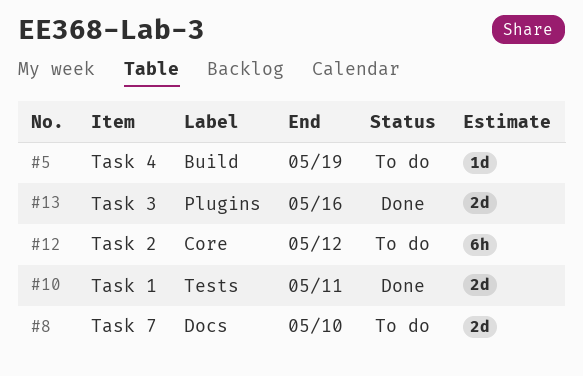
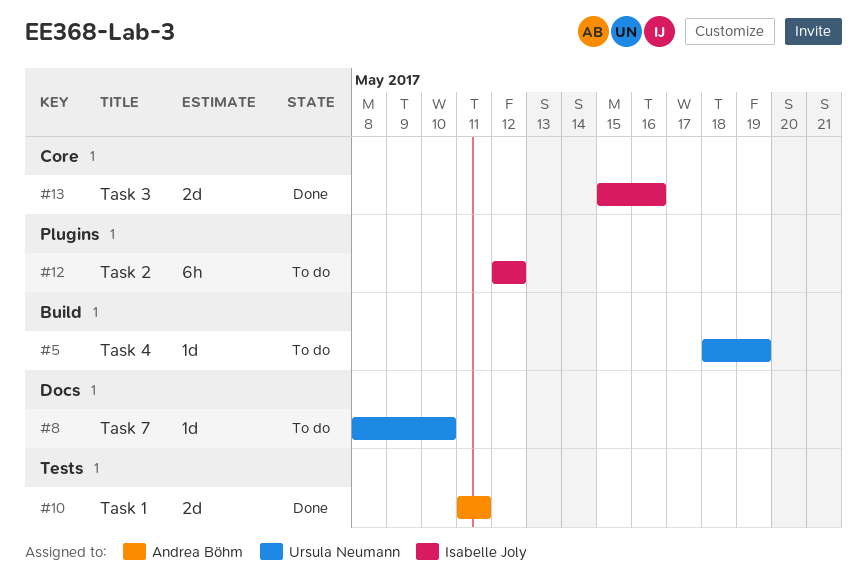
#8, estimate: 2d -> 1d
#12, label: Core -> Plugins
#13, label: Plugins -> Core

